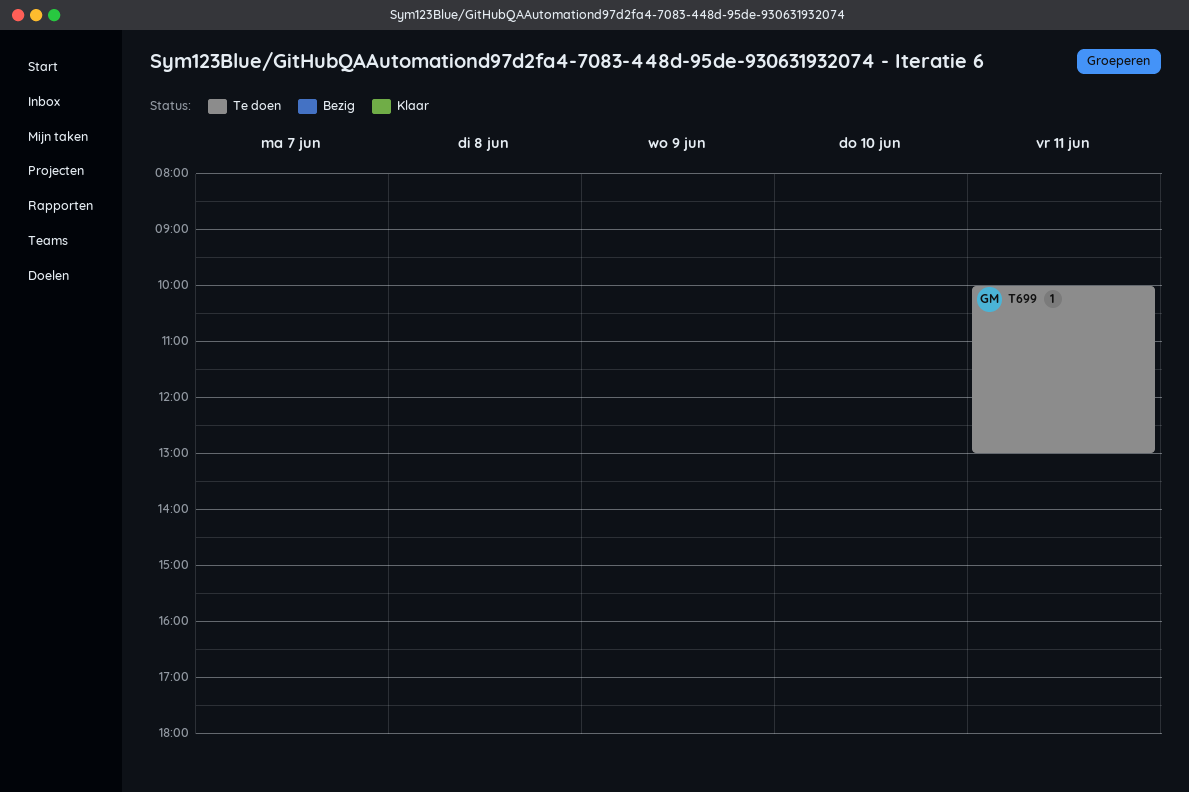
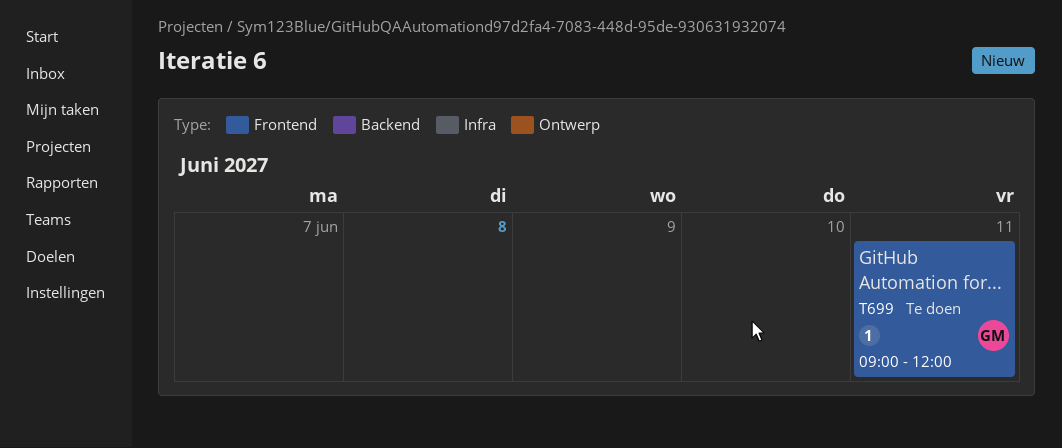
T699, begins: 10:00 -> 09:00
T699, ends: 13:00 -> 12:00

